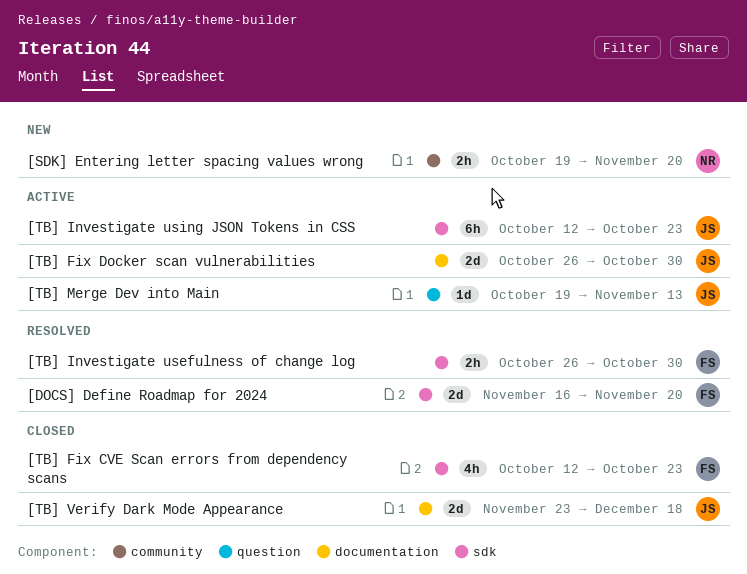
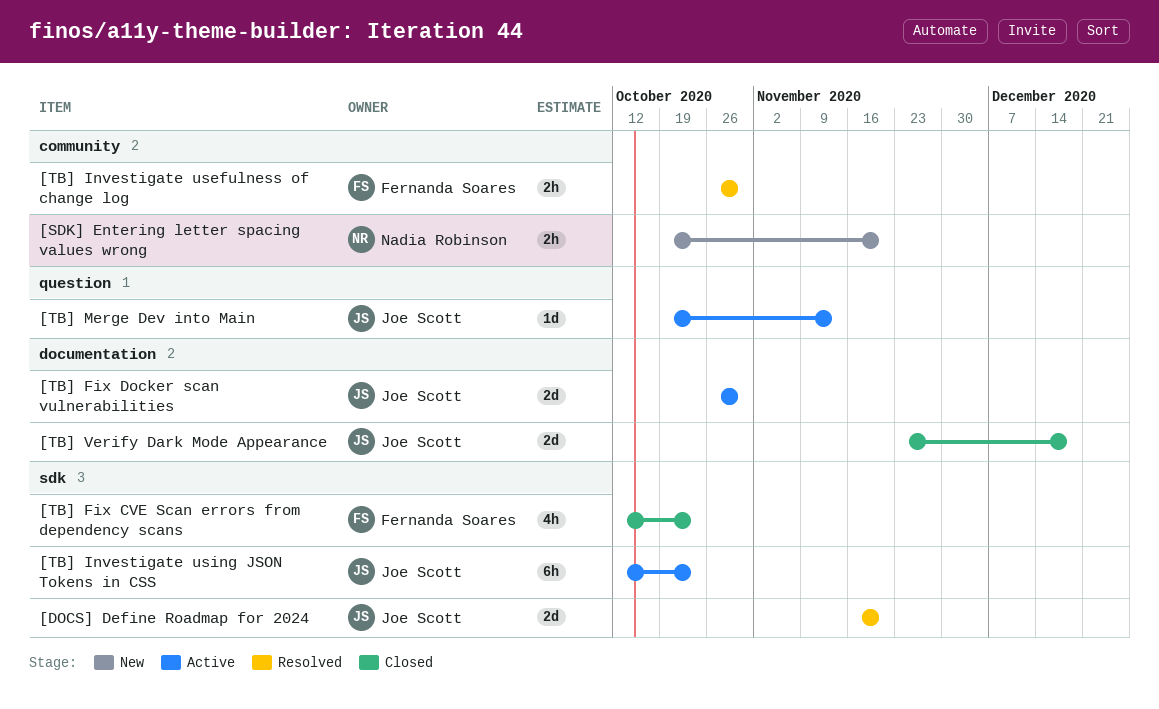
[DOCS] Define Roadmap for 2024, owner: Fernanda Soares -> Joe Scott
[TB] Investigate usefulness of change log, label: sdk -> community

